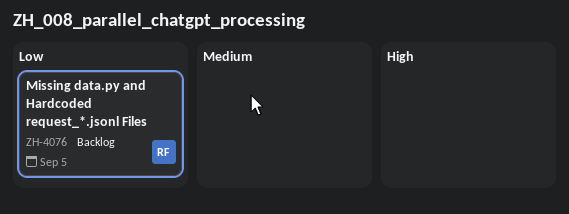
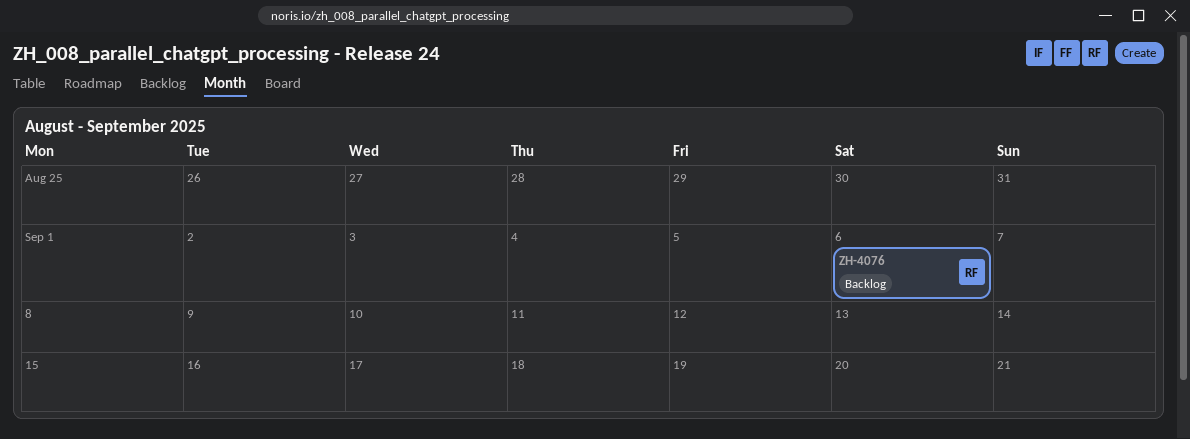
ZH-4076, due: Sep 5 -> Sep 6

